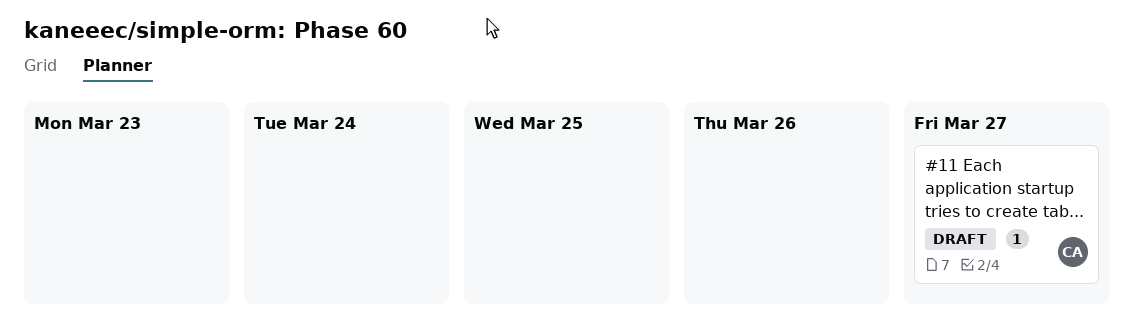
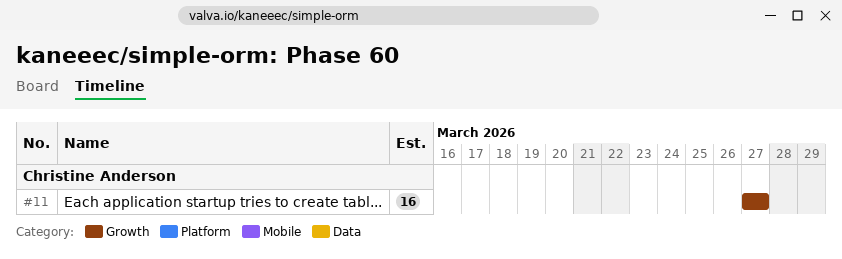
#11, estimate: 1 -> 16

